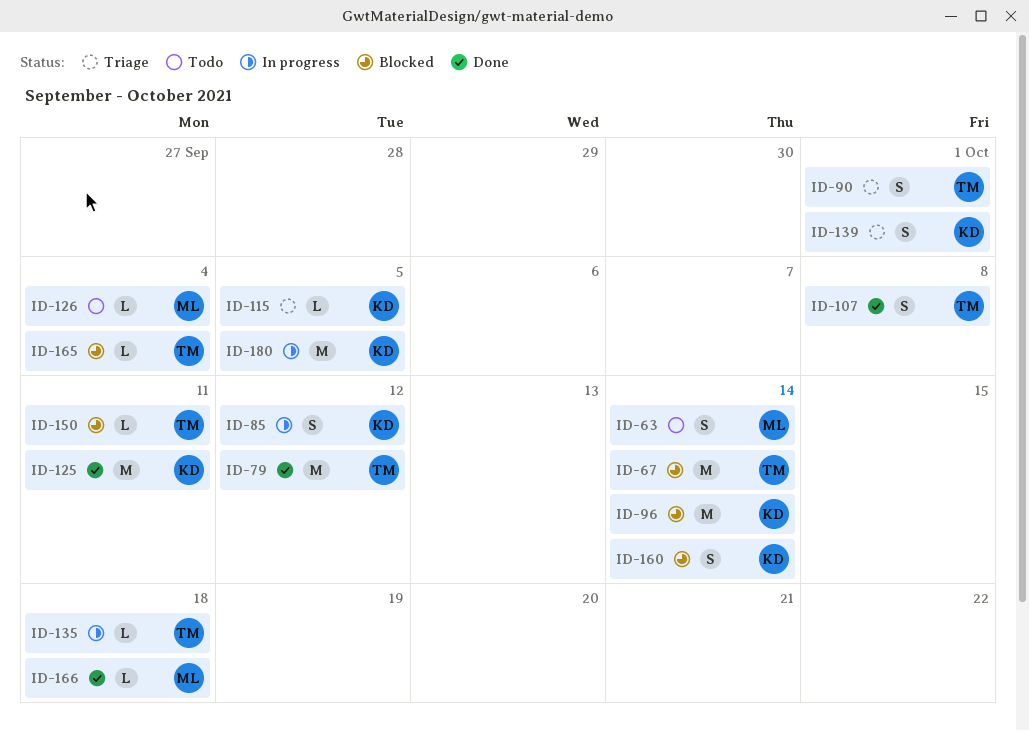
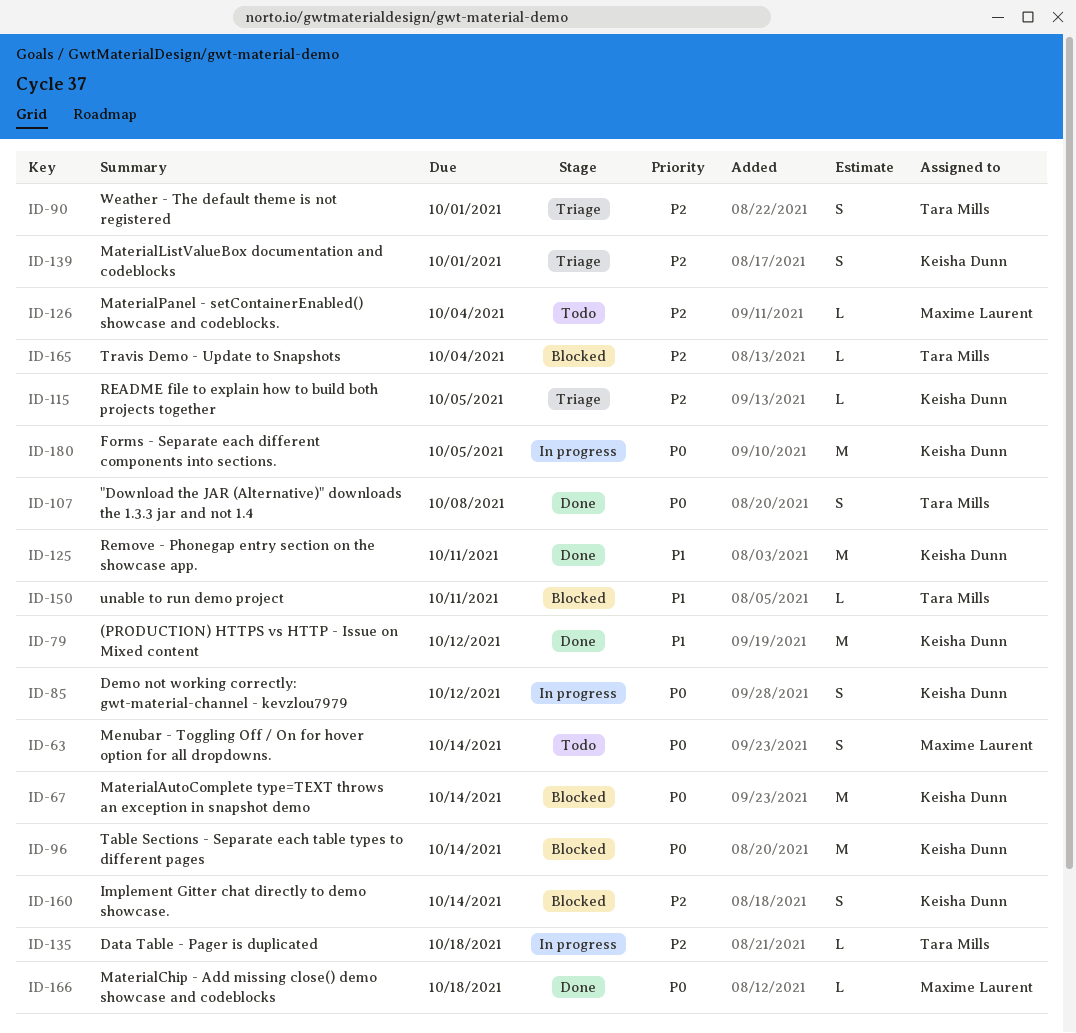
ID-67, owner: Tara Mills -> Keisha Dunn
ID-79, owner: Tara Mills -> Keisha Dunn

